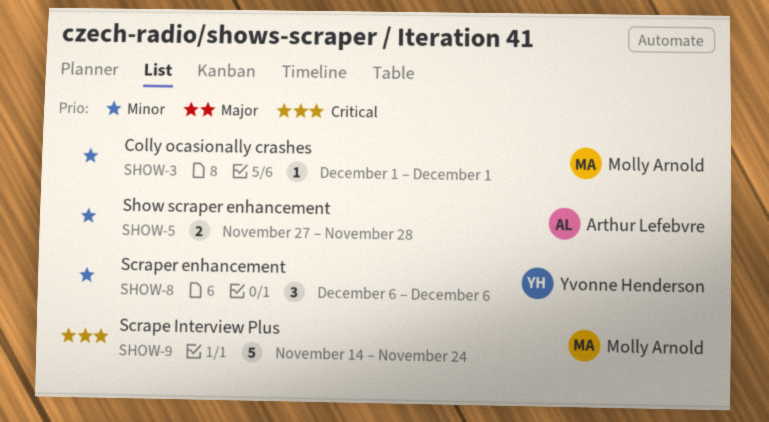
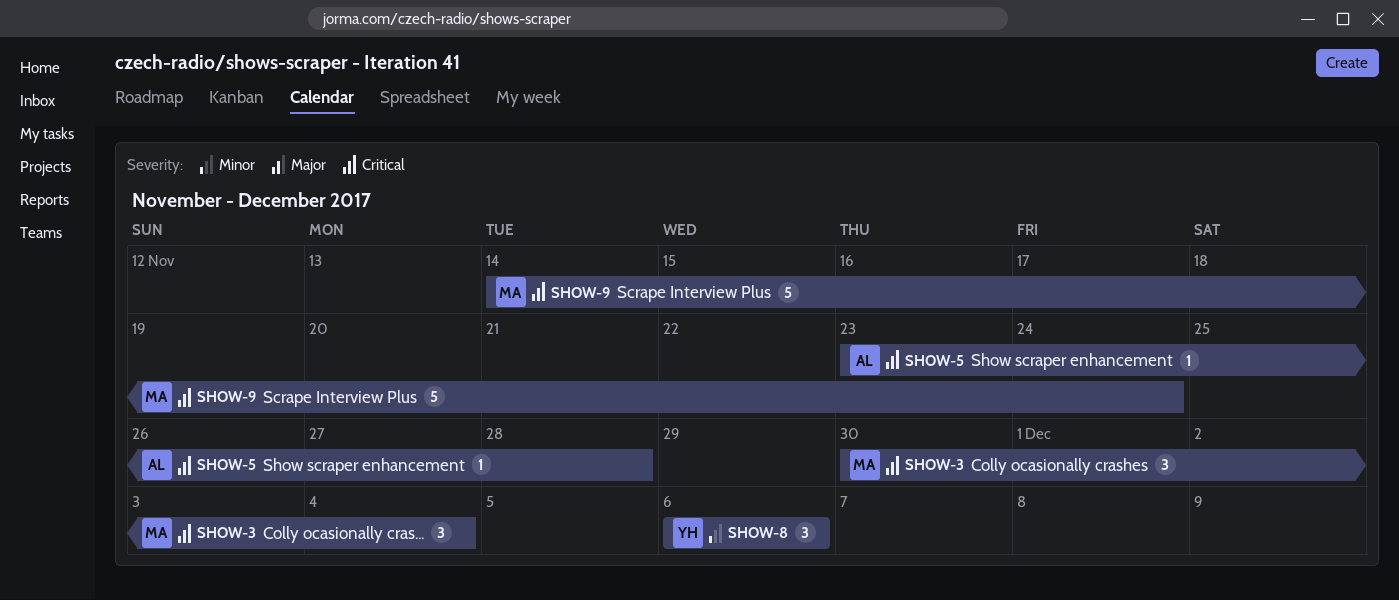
SHOW-3, priority: Minor -> Critical
SHOW-3, estimate: 1 -> 3
SHOW-3, start: Dec 1 -> Nov 30
SHOW-3, due: Dec 1 -> Dec 4
SHOW-5, priority: Minor -> Critical
SHOW-5, estimate: 2 -> 1
SHOW-5, start: Nov 27 -> Nov 23

